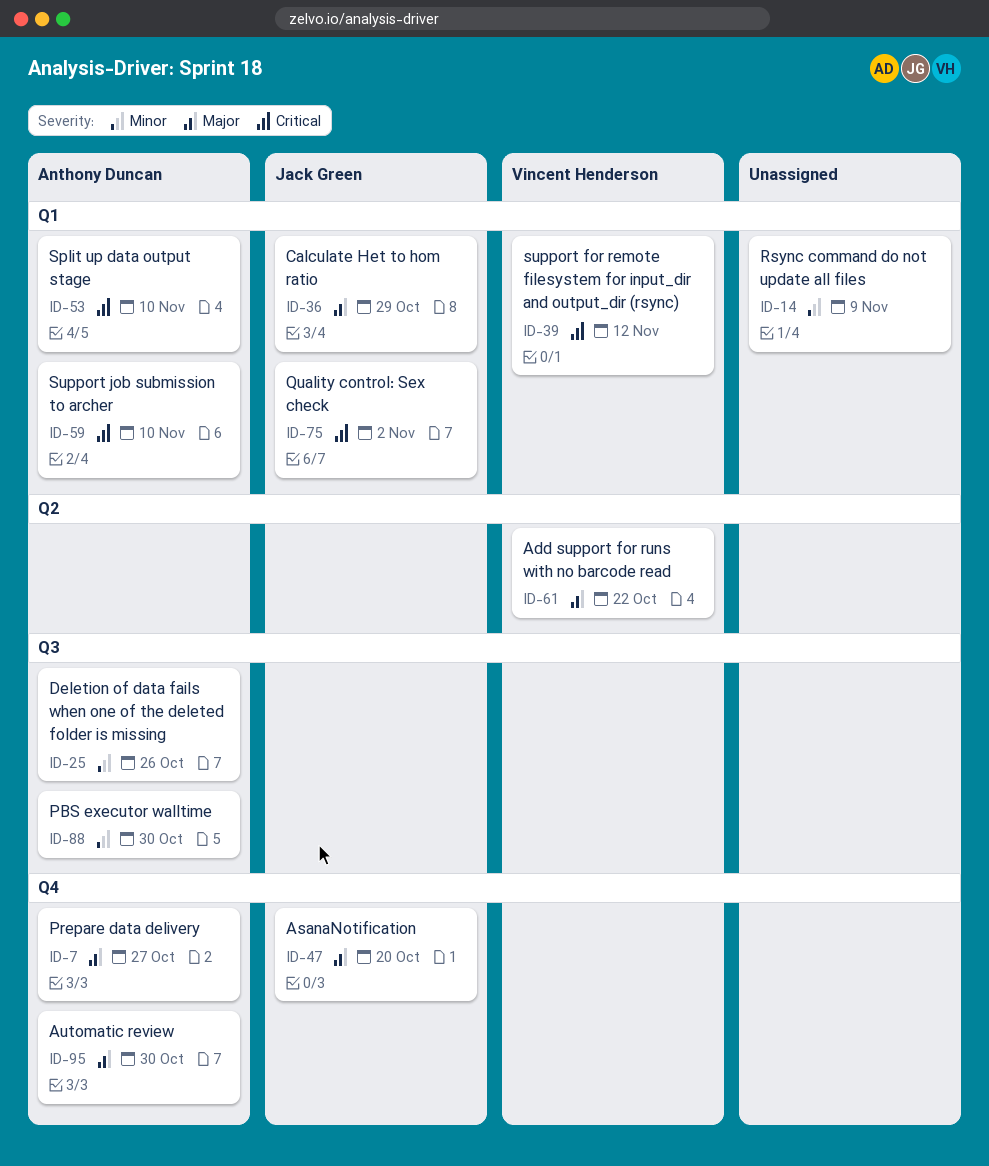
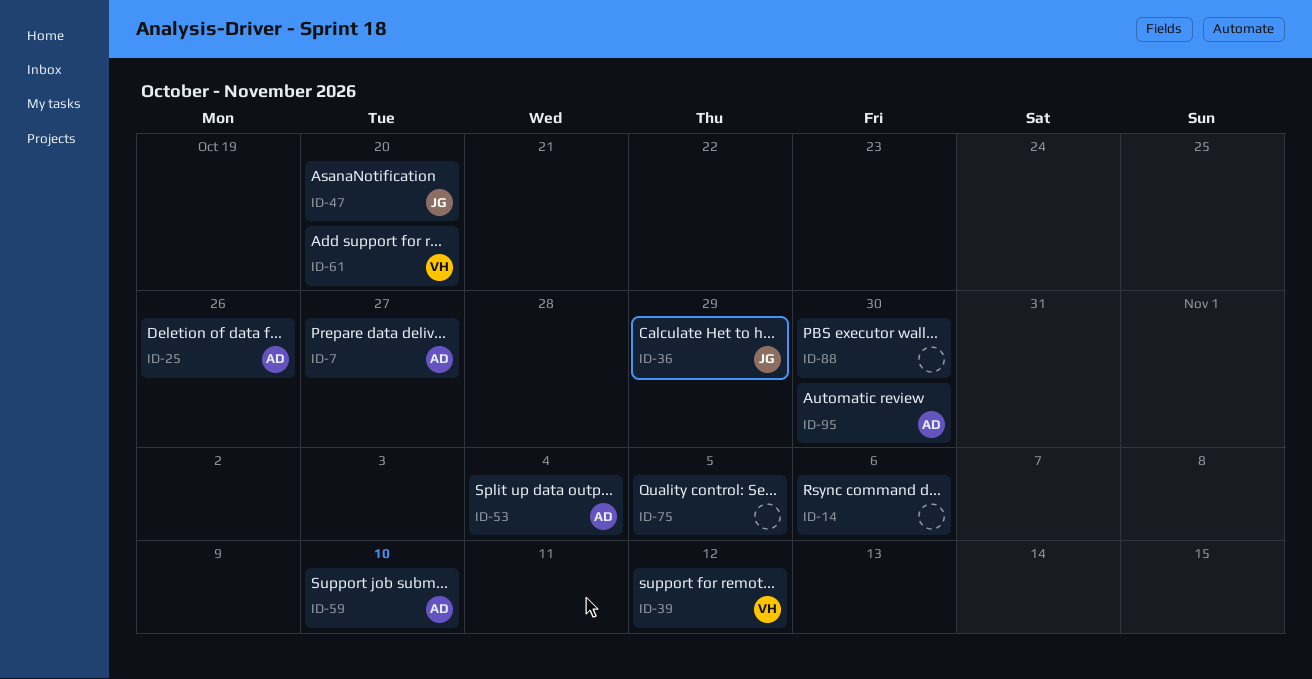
ID-14, due: Nov 9 -> Nov 6
ID-53, due: Nov 10 -> Nov 4
ID-61, due: Oct 22 -> Oct 20
ID-75, owner: Jack Green -> none
ID-75, due: Nov 2 -> Nov 5
ID-88, owner: Anthony Duncan -> none

